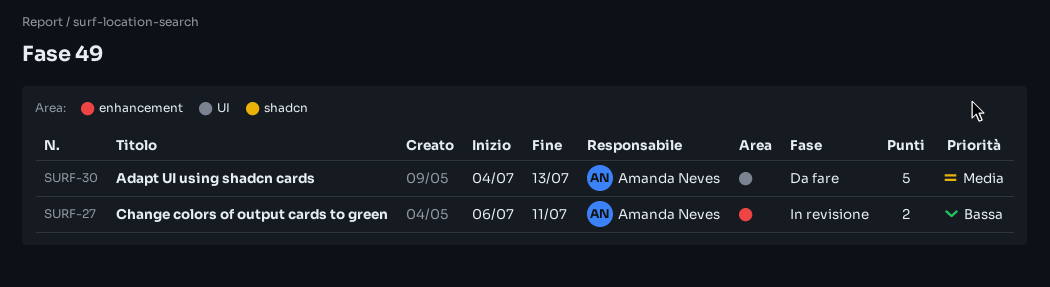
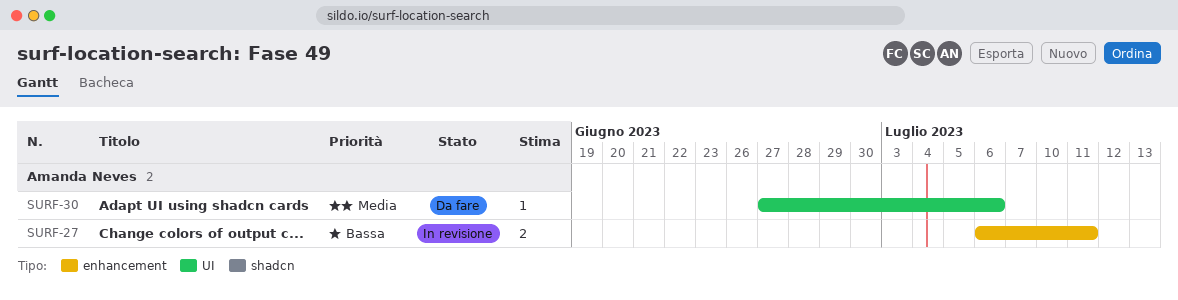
SURF-30, estimate: 5 -> 1
SURF-30, start: Jul 4 -> Jun 27
SURF-30, due: Jul 13 -> Jul 6

